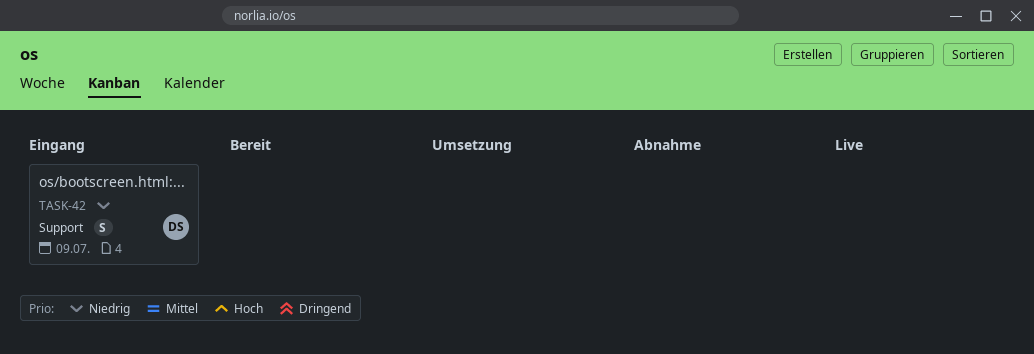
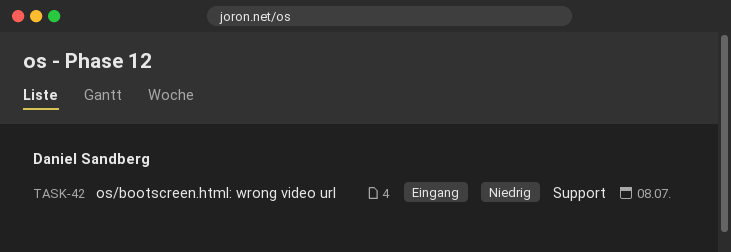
TASK-42, due: Jul 9 -> Jul 8

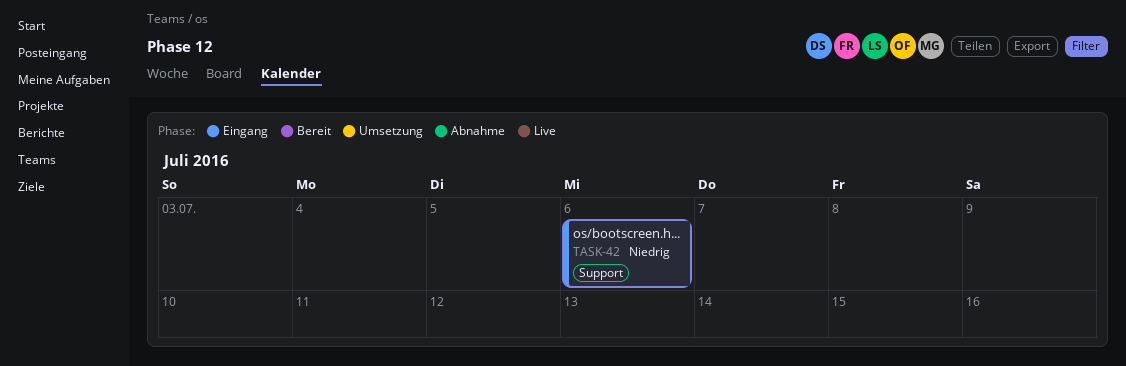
TASK-42, due: Jul 8 -> Jul 6

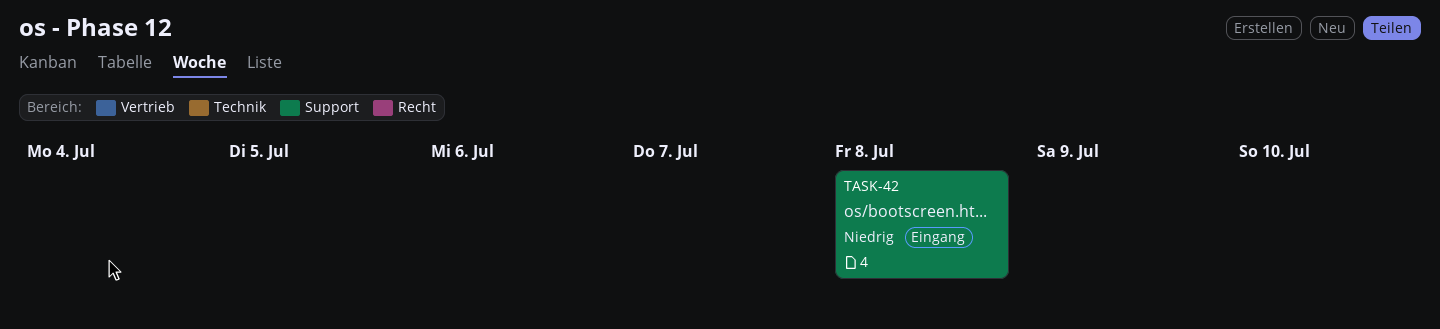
TASK-42, due: Jul 6 -> Jul 8

